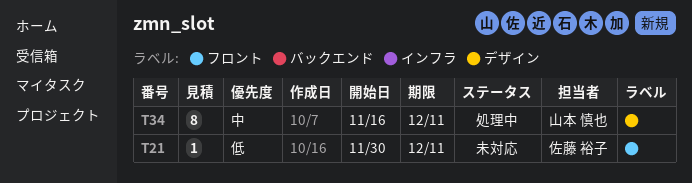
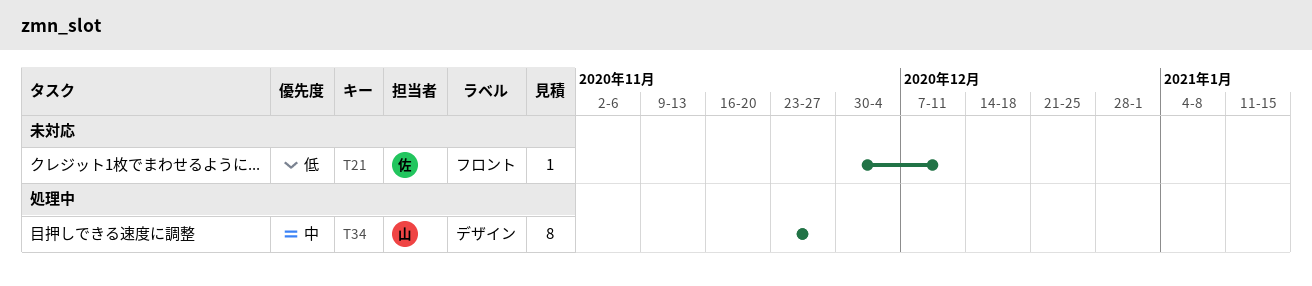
T34, start: Nov 16 -> Nov 23
T34, due: Dec 11 -> Nov 27

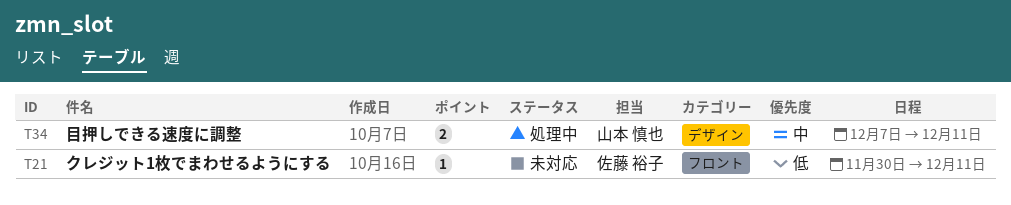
T34, estimate: 8 -> 2
T34, start: Nov 23 -> Dec 7
T34, due: Nov 27 -> Dec 11

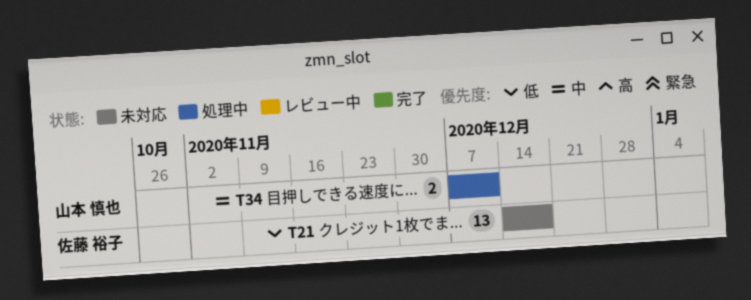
T21, estimate: 1 -> 13
T21, start: Nov 30 -> Dec 14
T21, due: Dec 11 -> Dec 18

